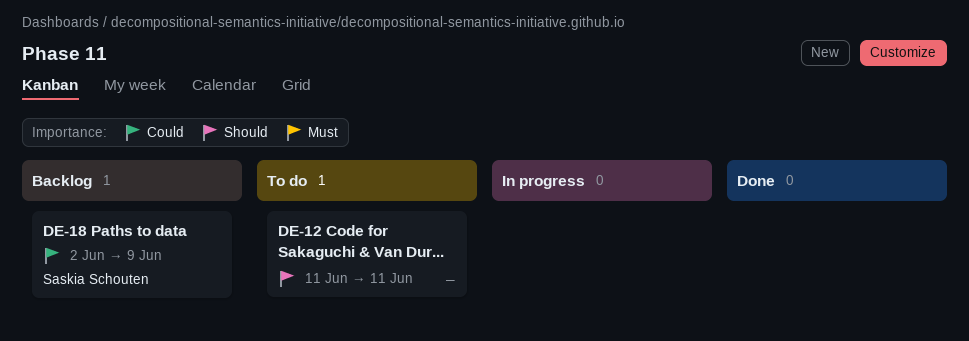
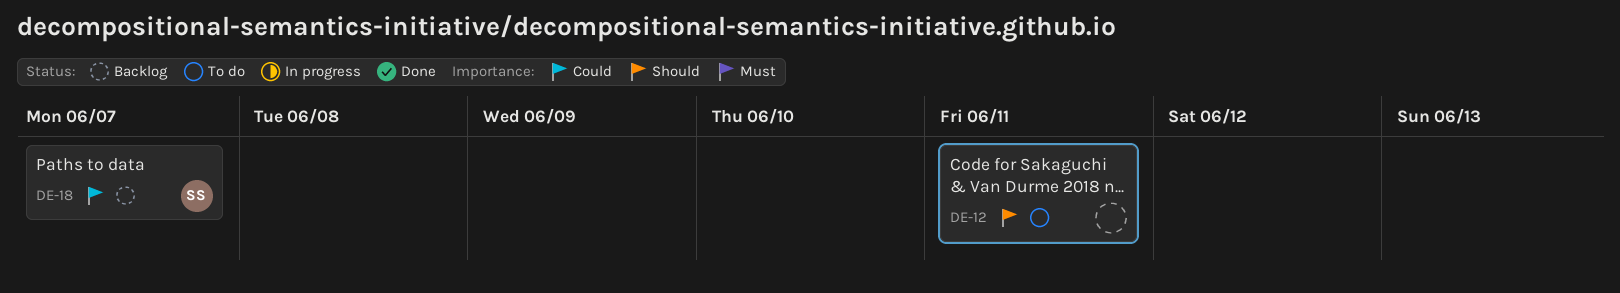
DE-18, due: Jun 9 -> Jun 7

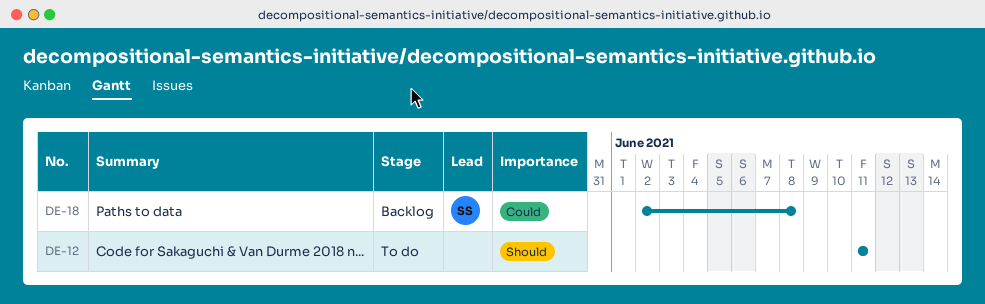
DE-18, due: Jun 7 -> Jun 8

